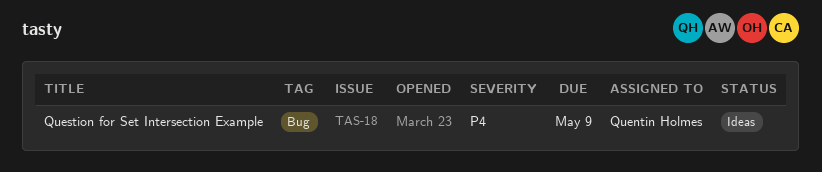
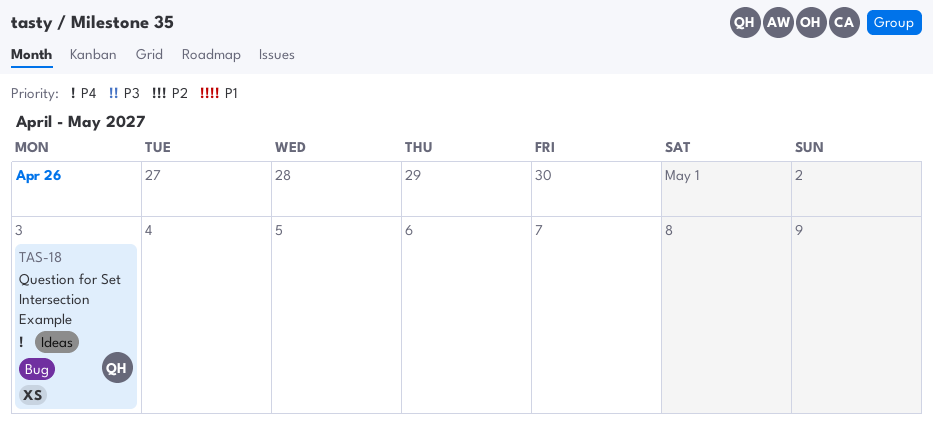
TAS-18, due: May 9 -> May 3

